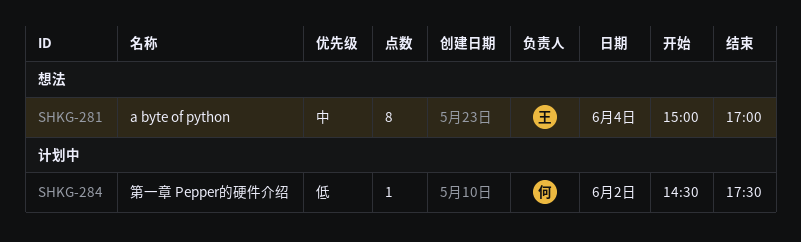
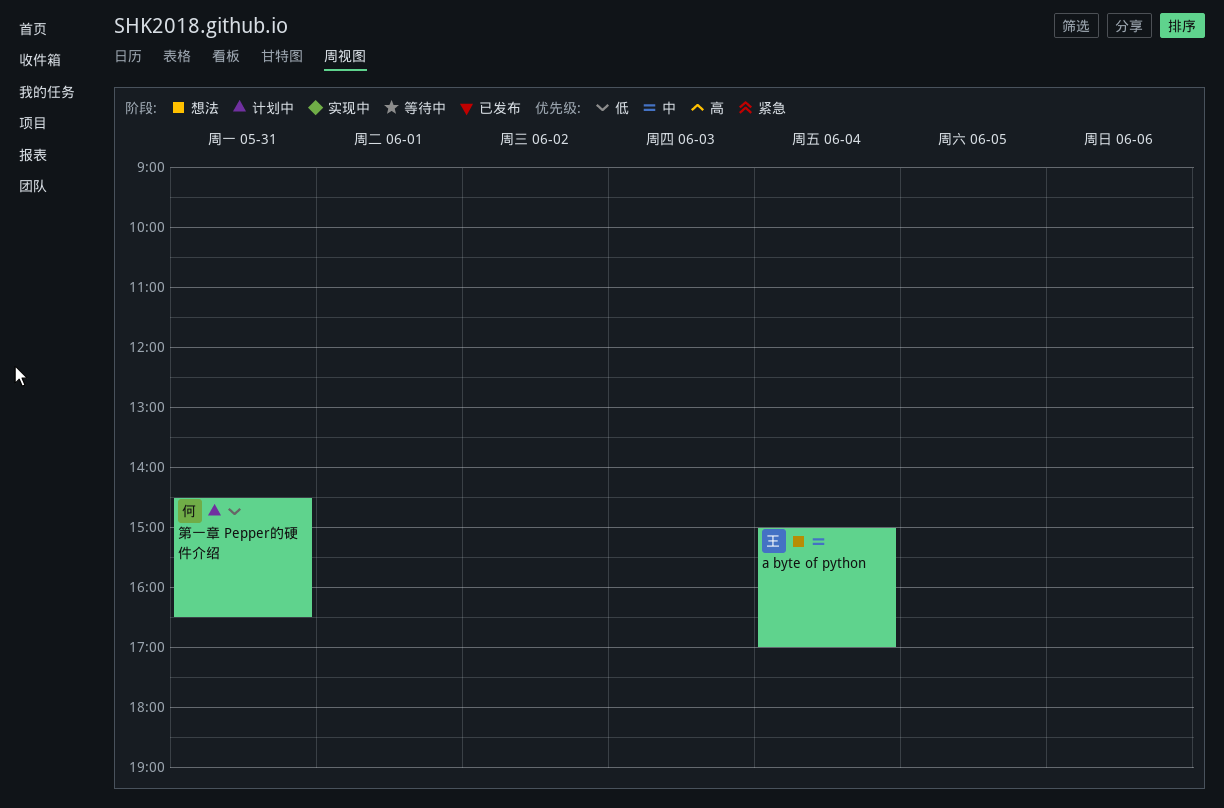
第一章 Pepper的硬件介绍, day: Jun 2 -> May 31
第一章 Pepper的硬件介绍, ends: 17:30 -> 16:30

